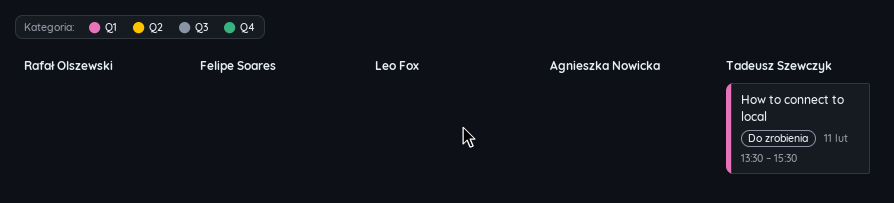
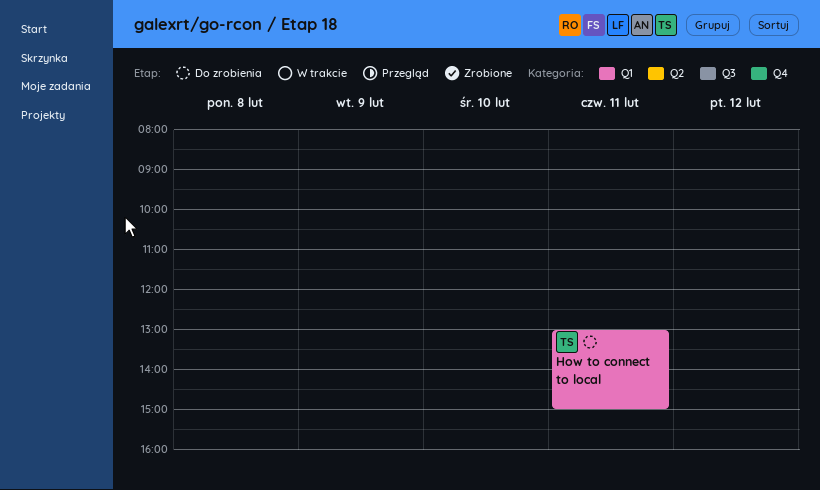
How to connect to local, begins: 13:30 -> 13:00
How to connect to local, ends: 15:30 -> 15:00

